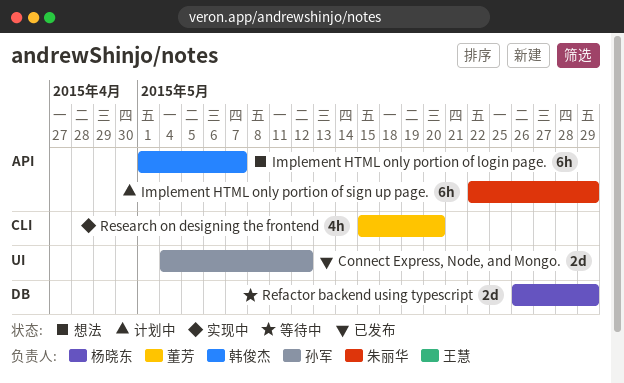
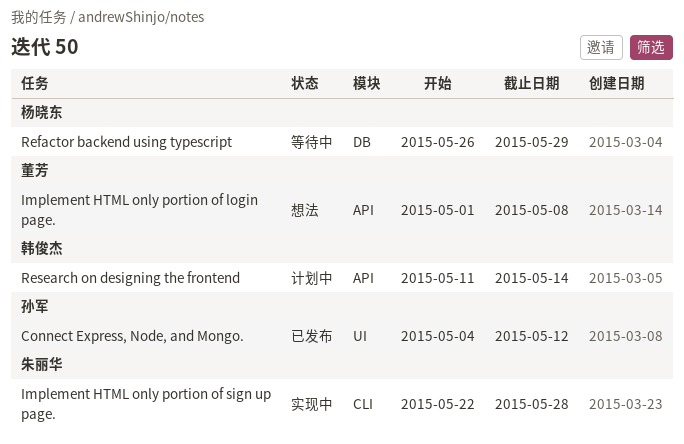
Implement HTML only portion of login page., owner: 韩俊杰 -> 董芳
Implement HTML only portion of login page., due: May 7 -> May 8
Implement HTML only portion of sign up page., status: 计划中 -> 实现中
Implement HTML only portion of sign up page., label: API -> CLI
Implement HTML only portion of sign up page., due: May 29 -> May 28
Research on designing the frontend, status: 实现中 -> 计划中
Research on designing the frontend, owner: 董芳 -> 韩俊杰
Research on designing the frontend, label: CLI -> API
Research on designing the frontend, start: May 15 -> May 11
Research on designing the frontend, due: May 20 -> May 14

